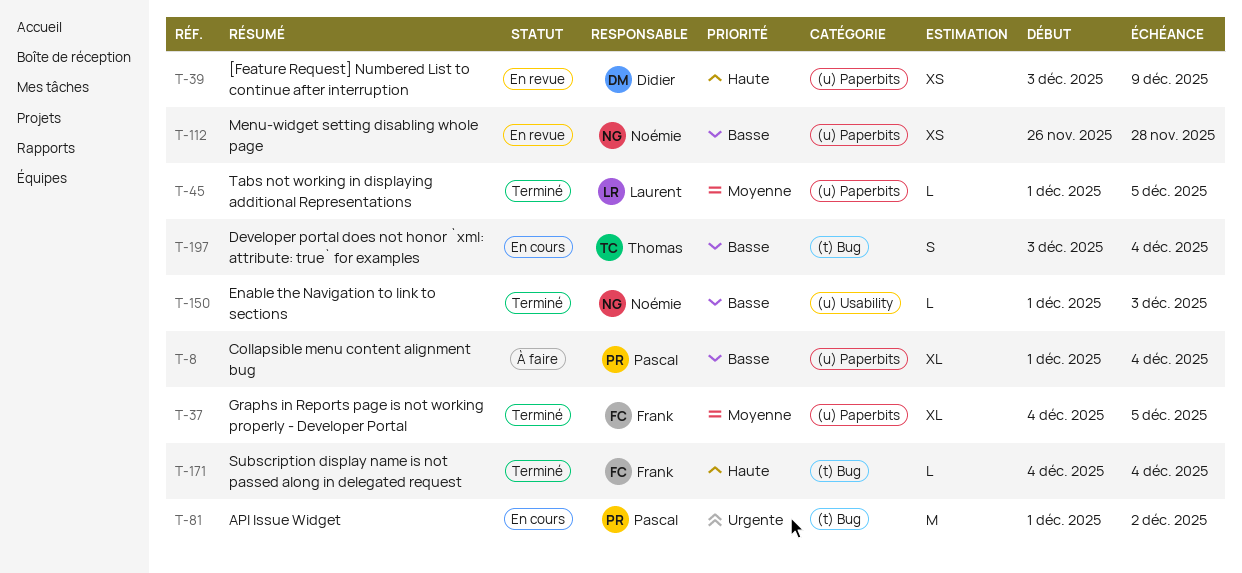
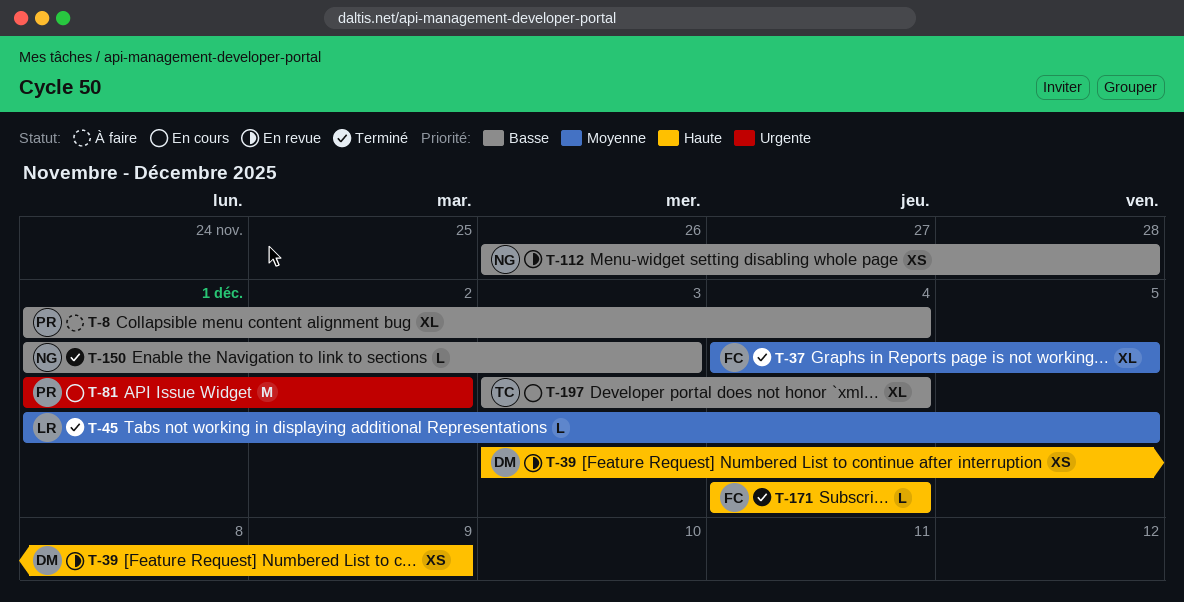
T-197, estimate: S -> XL

